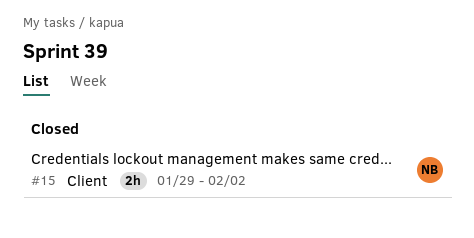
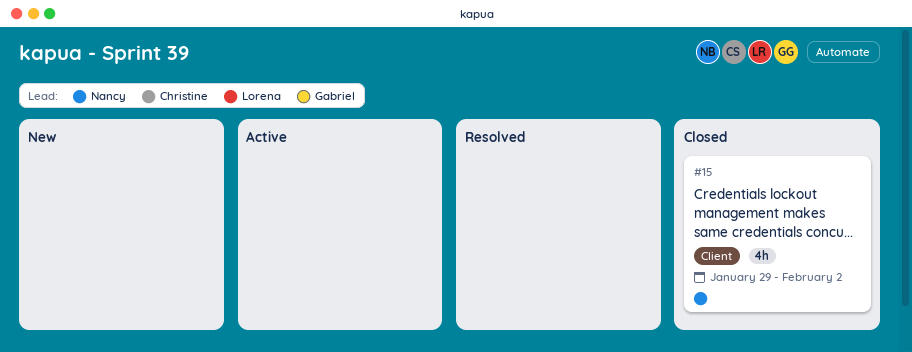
#15, estimate: 2h -> 4h

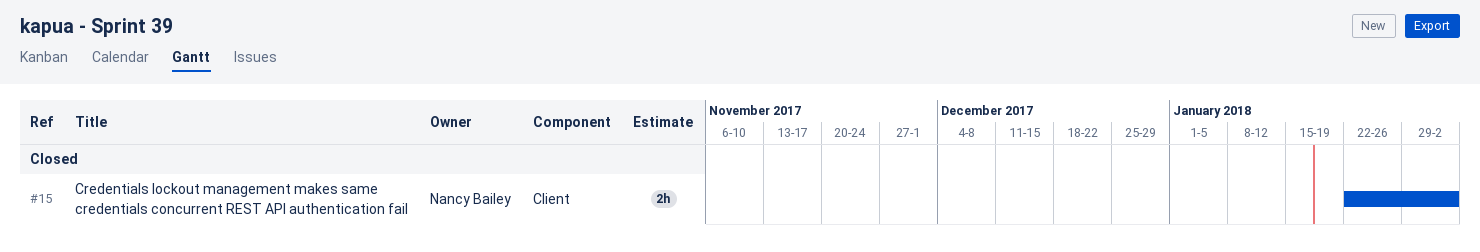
#15, estimate: 4h -> 2h
#15, start: Jan 29 -> Jan 22

